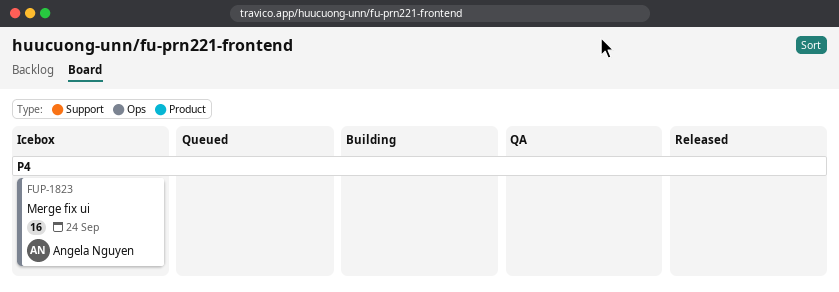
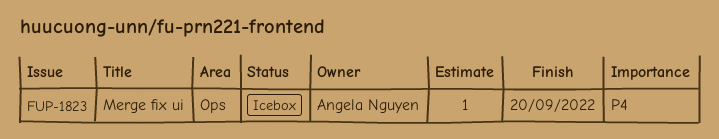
FUP-1823, estimate: 16 -> 1
FUP-1823, due: Sep 24 -> Sep 20

